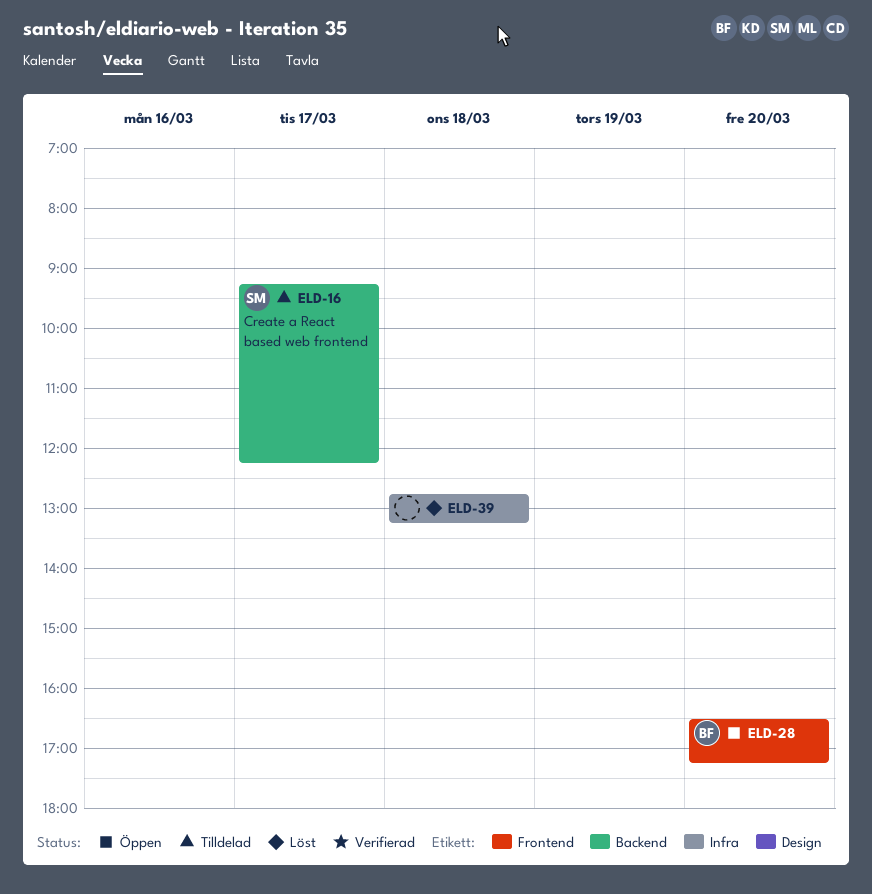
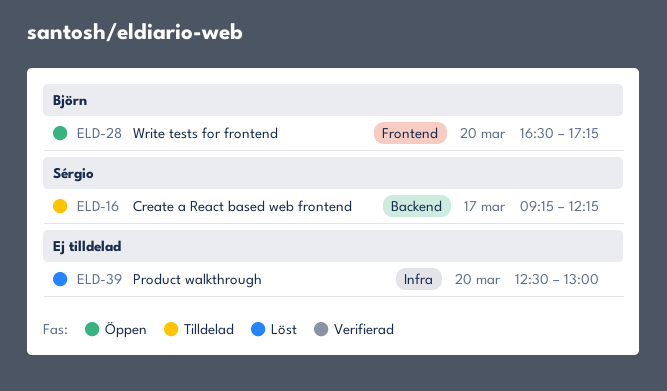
ELD-39, day: Mar 18 -> Mar 20
ELD-39, begins: 12:45 -> 12:30
ELD-39, ends: 13:15 -> 13:00

